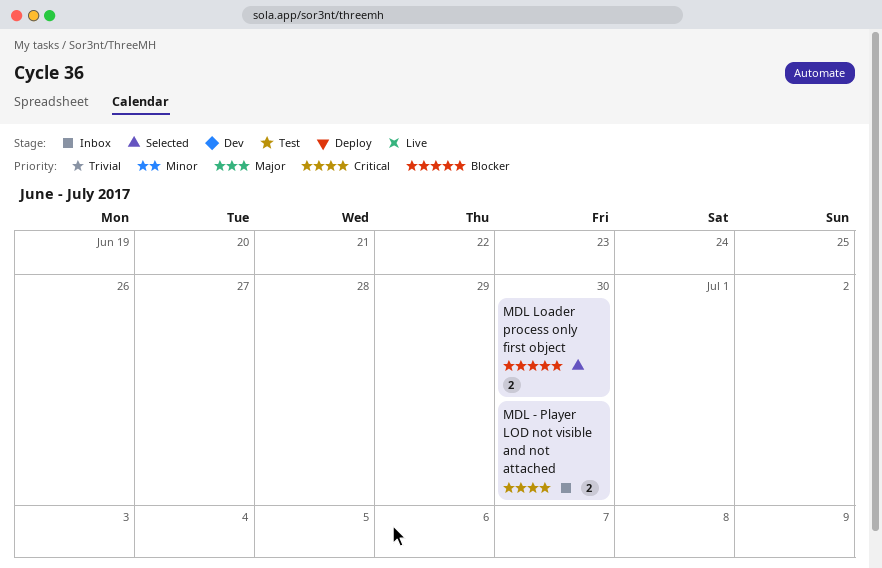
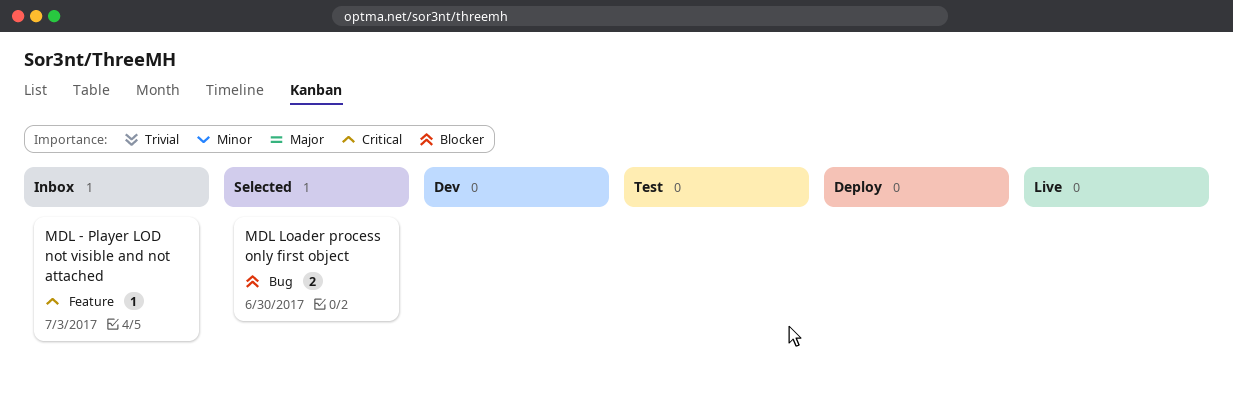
MDL - Player LOD not visible and not attached, estimate: 2 -> 1
MDL - Player LOD not visible and not attached, due: Jun 30 -> Jul 3

